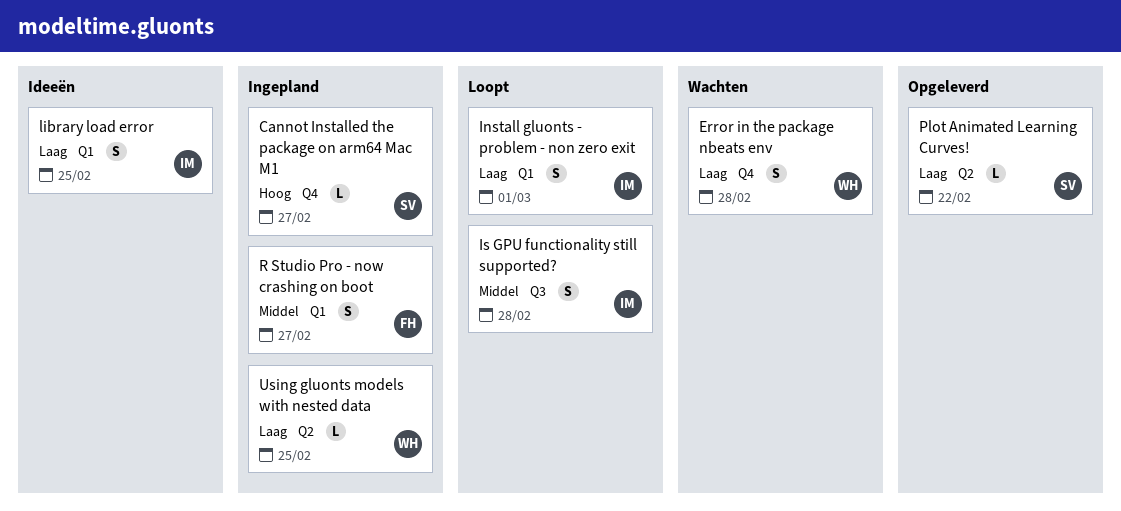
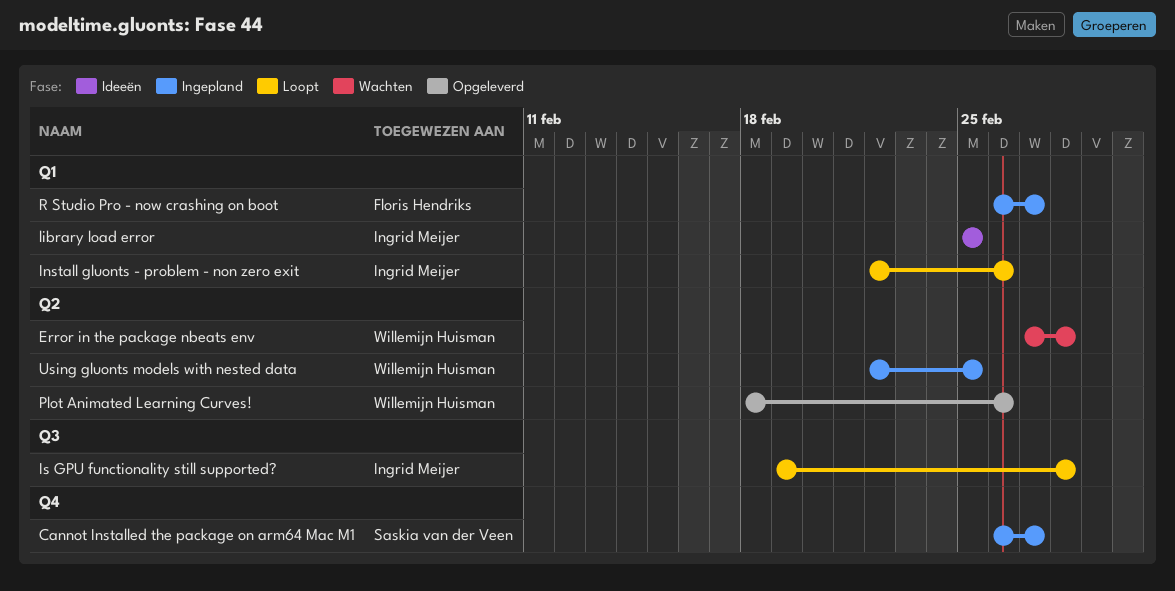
Error in the package nbeats env, label: Q4 -> Q2
Install gluonts - problem - non zero exit, due: Mar 1 -> Feb 26
Plot Animated Learning Curves!, owner: Saskia van der Veen -> Willemijn Huisman
Plot Animated Learning Curves!, due: Feb 22 -> Feb 26

